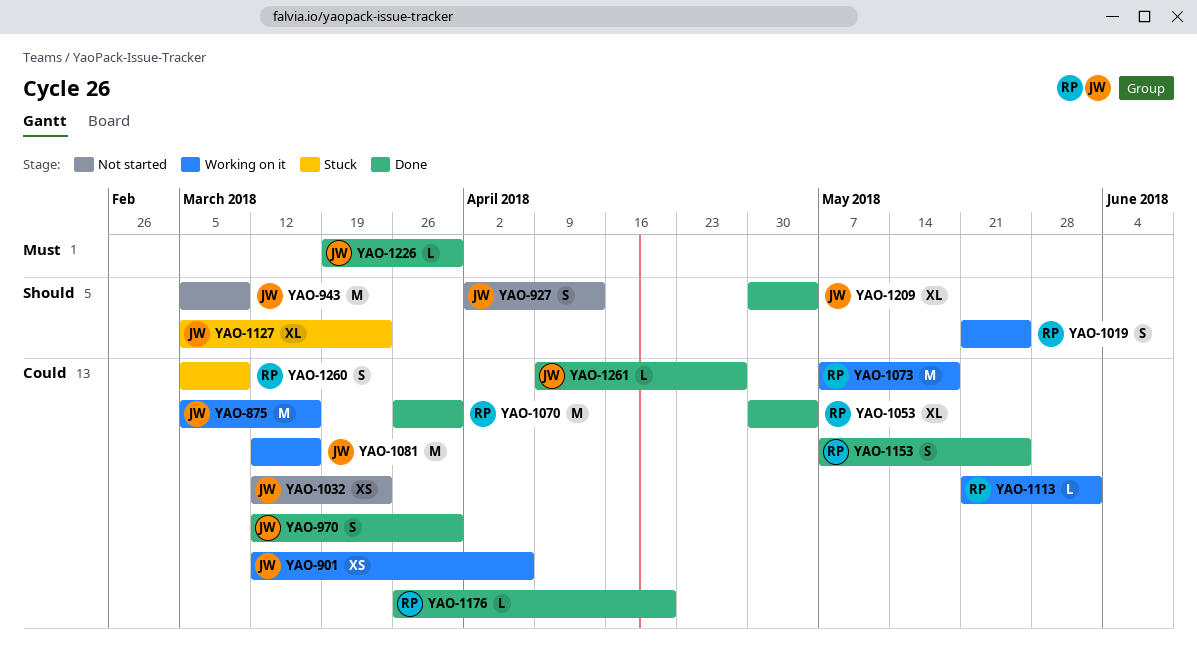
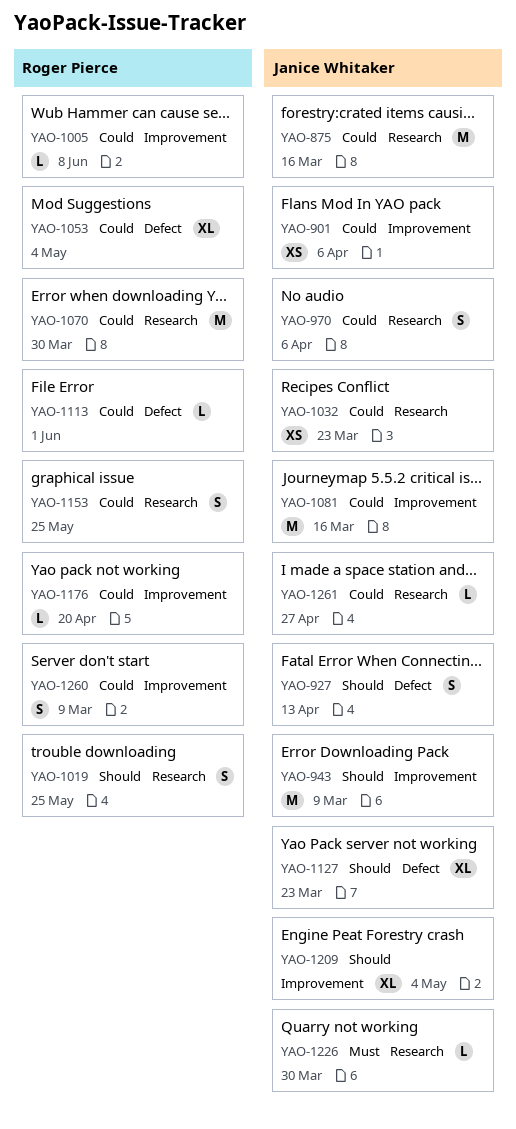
YAO-970, due: Mar 30 -> Apr 6
YAO-1005: none -> present
YAO-1073: present -> none

